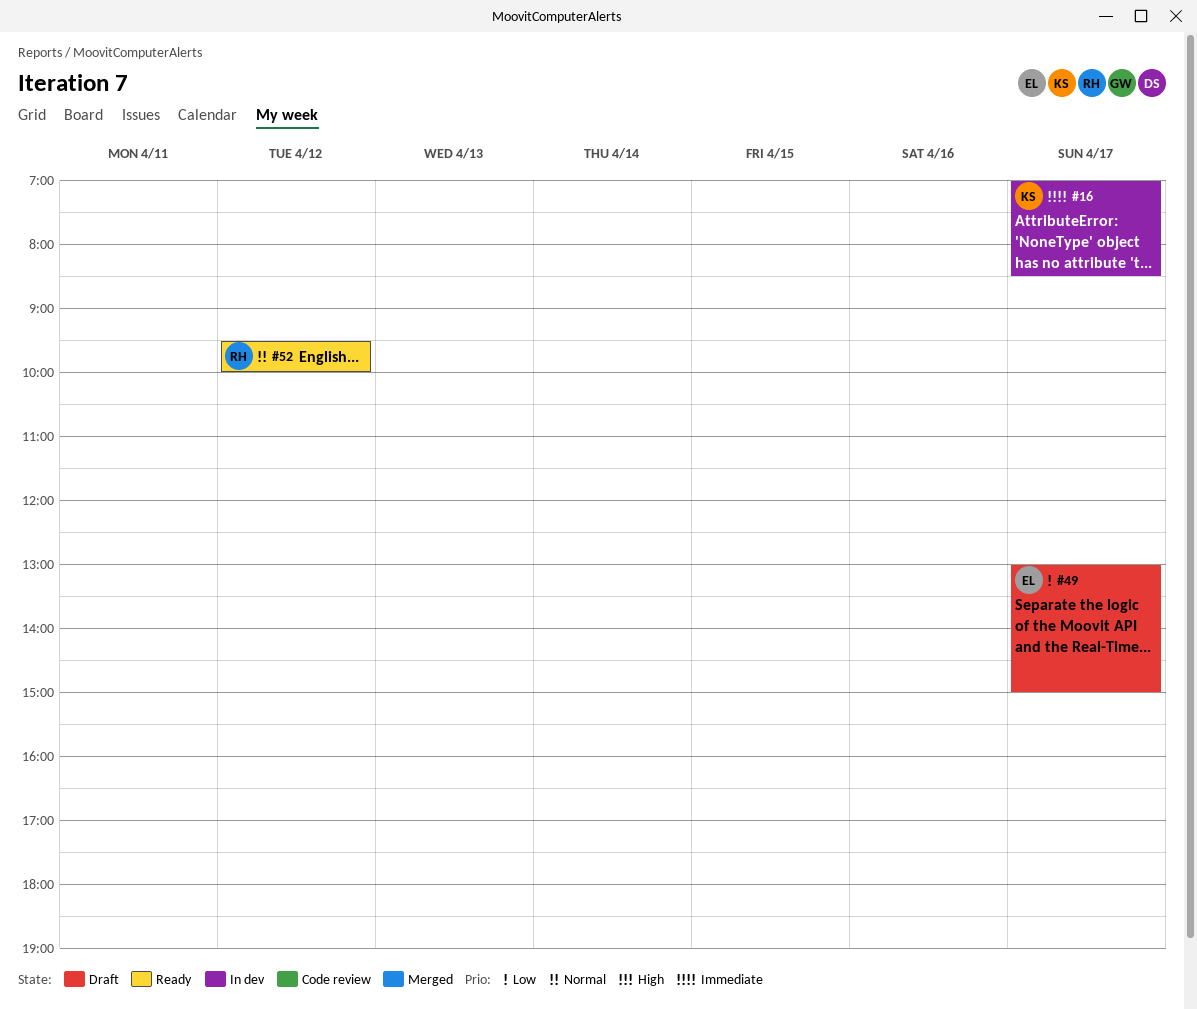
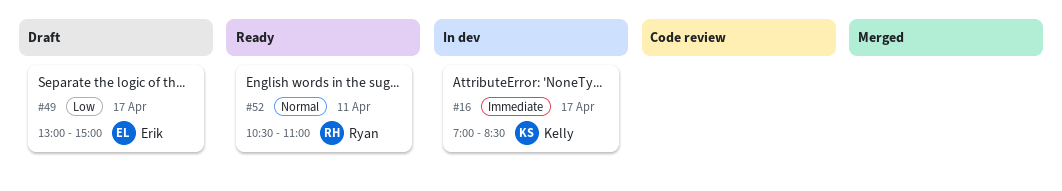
#52, day: Apr 12 -> Apr 11
#52, begins: 09:30 -> 10:30
#52, ends: 10:00 -> 11:00

